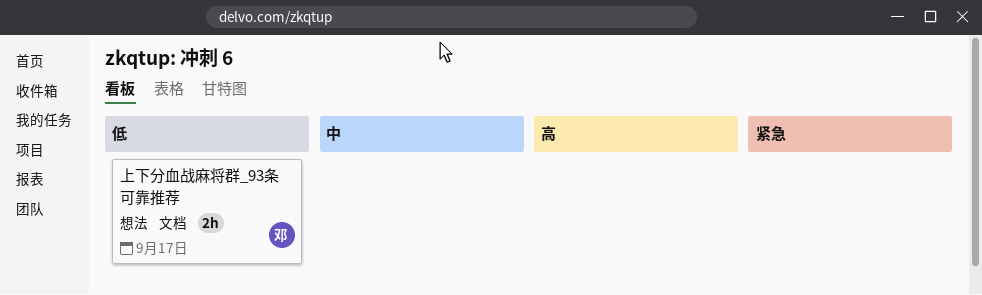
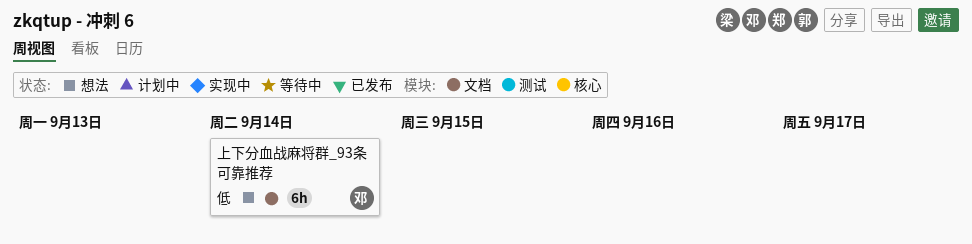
上下分血战麻将群_93条可靠推荐, estimate: 2h -> 6h
上下分血战麻将群_93条可靠推荐, due: Sep 17 -> Sep 14

